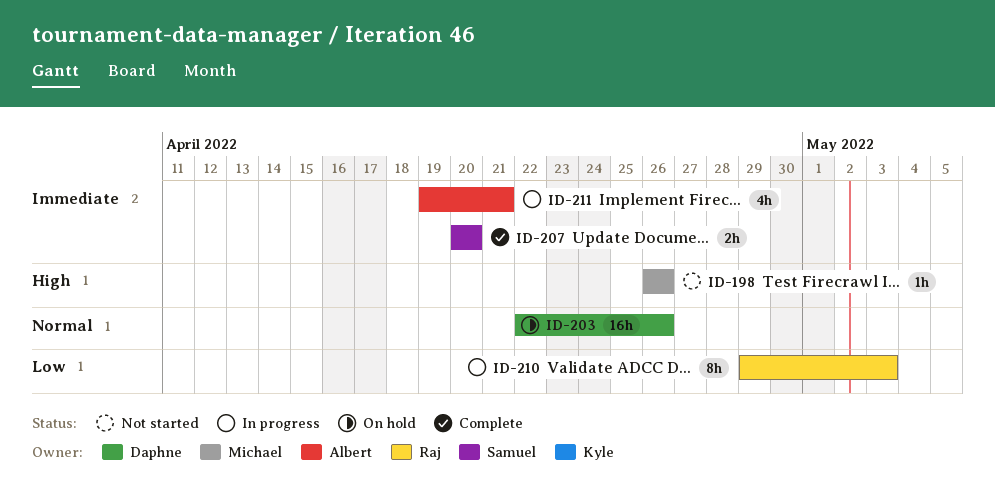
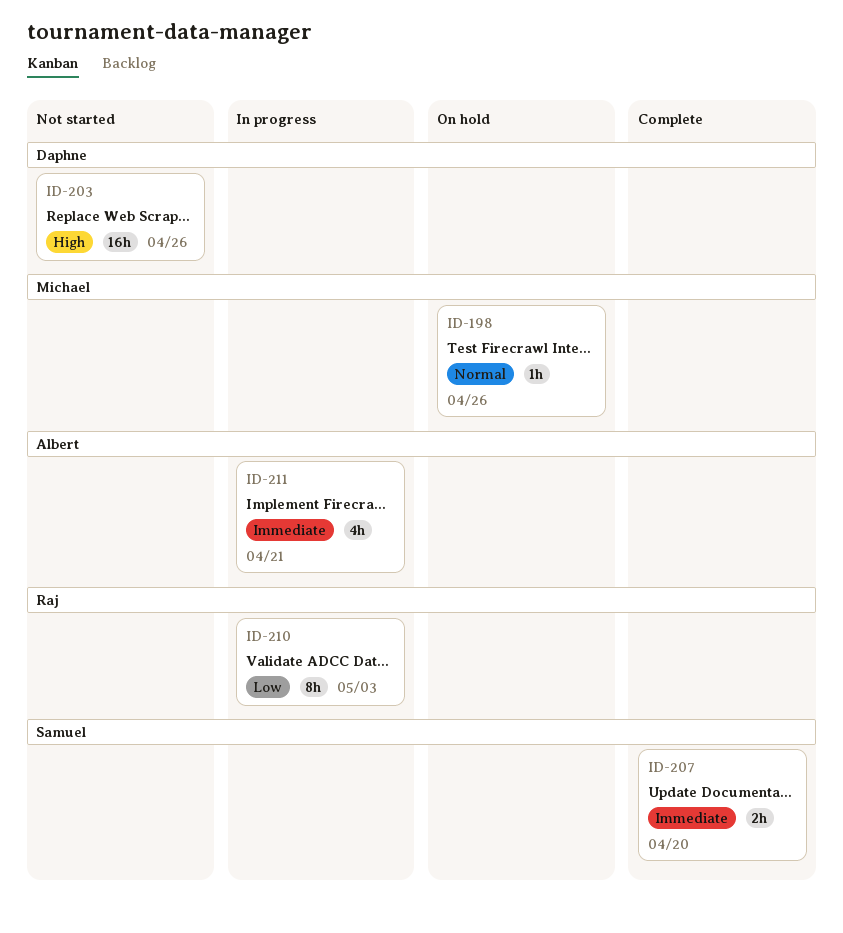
ID-198, status: Not started -> On hold
ID-198, priority: High -> Normal
ID-203, status: On hold -> Not started
ID-203, priority: Normal -> High

